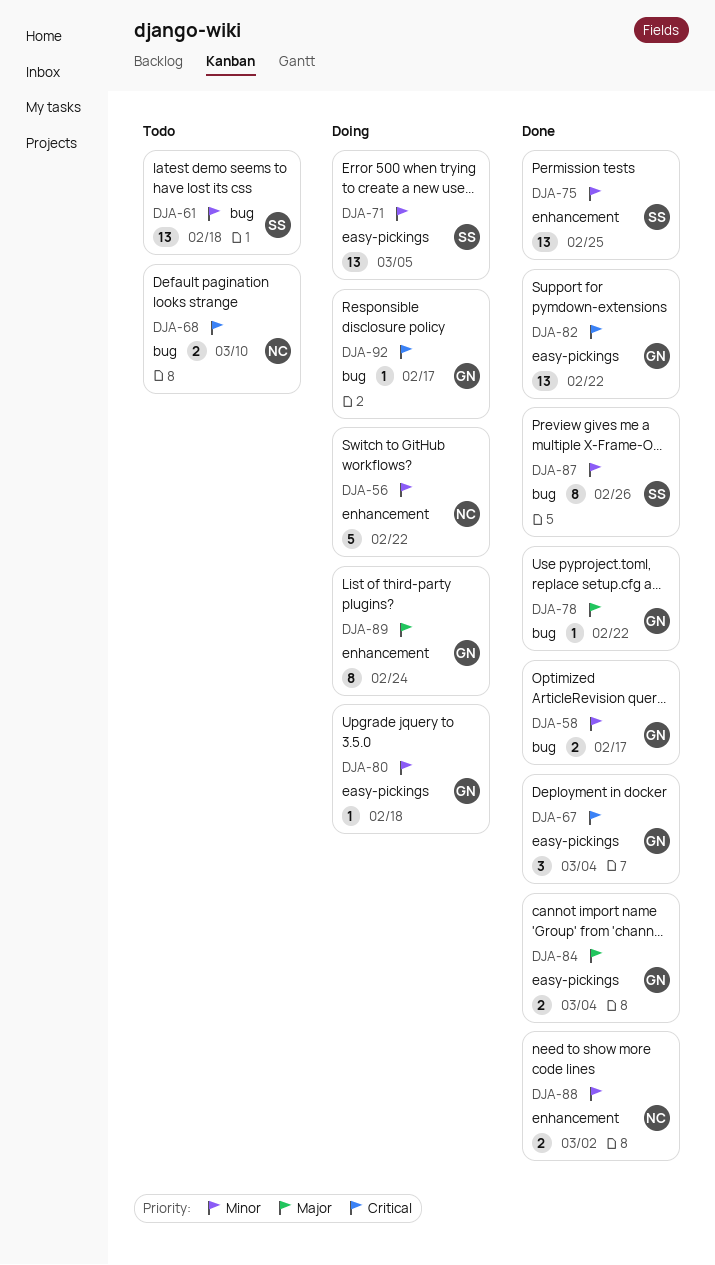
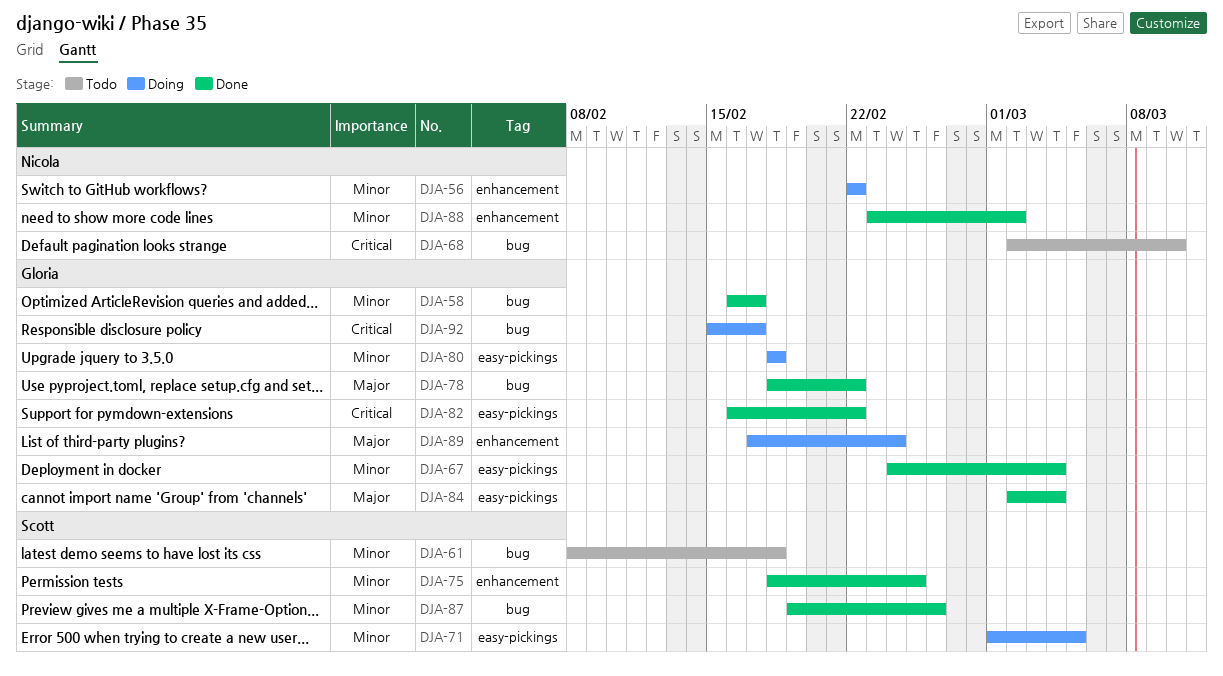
DJA-67, priority: Critical -> Minor

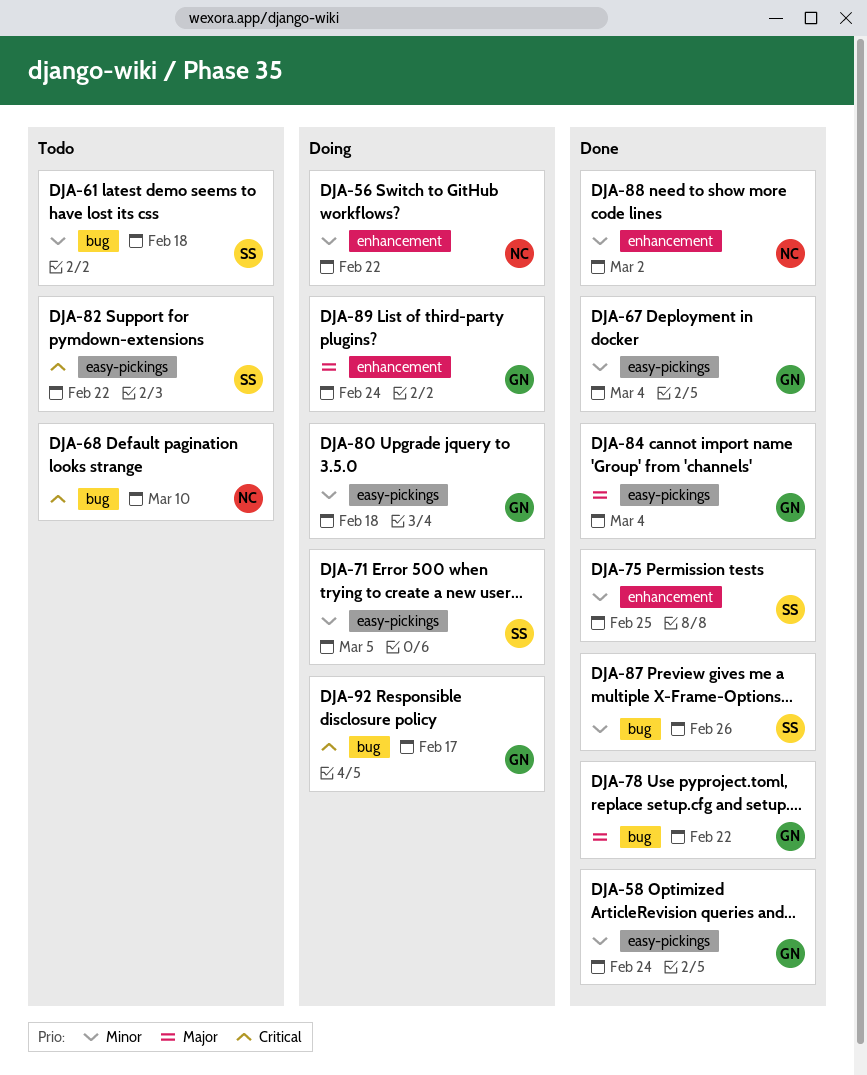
DJA-58, label: bug -> easy-pickings
DJA-58, due: Feb 17 -> Feb 24
DJA-82, status: Done -> Todo
DJA-82, owner: Gloria -> Scott

